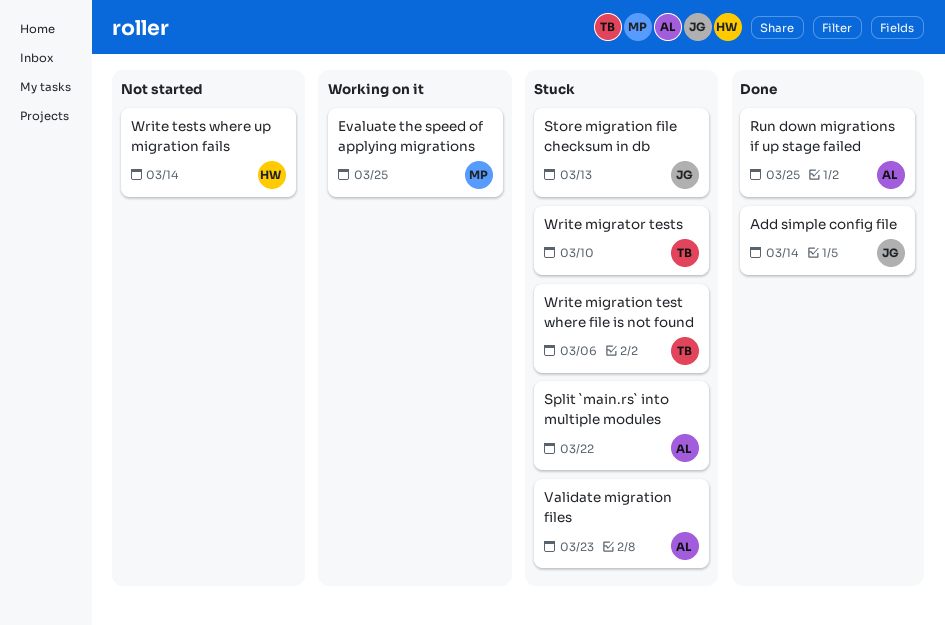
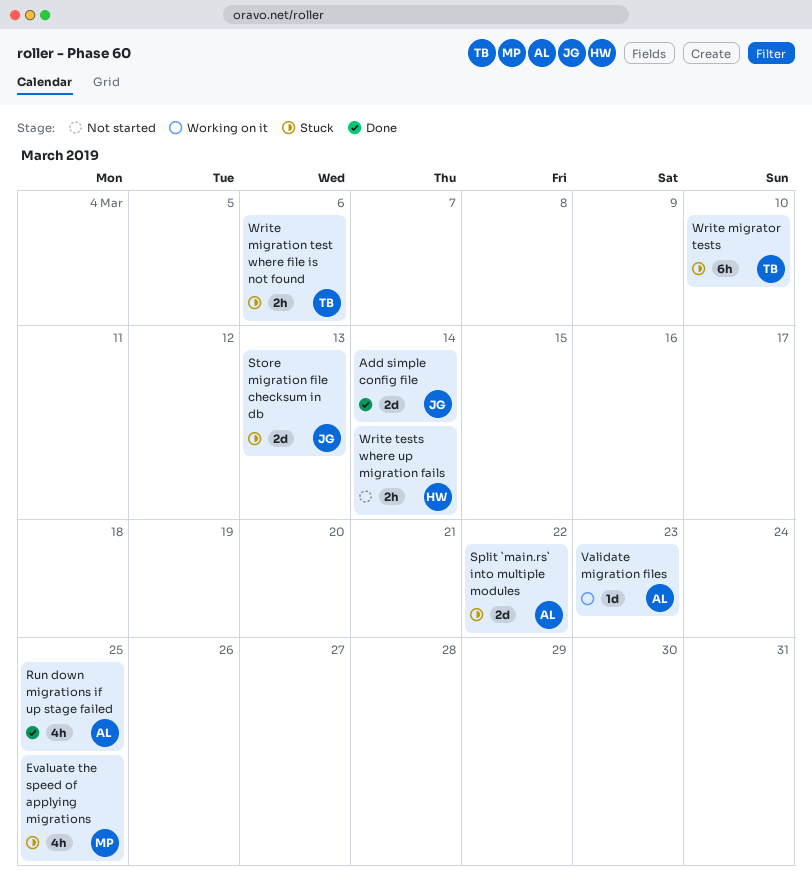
Evaluate the speed of applying migrations, status: Working on it -> Stuck
Validate migration files, status: Stuck -> Working on it

